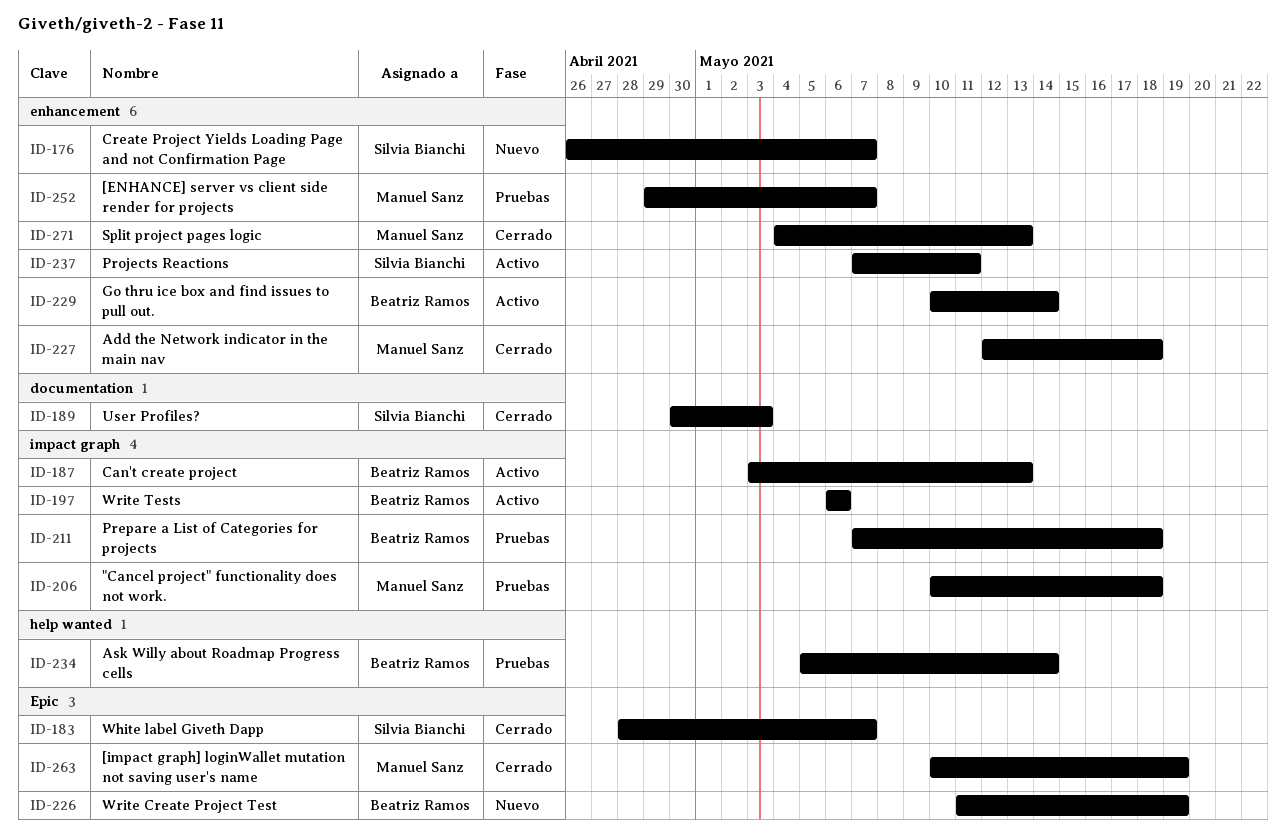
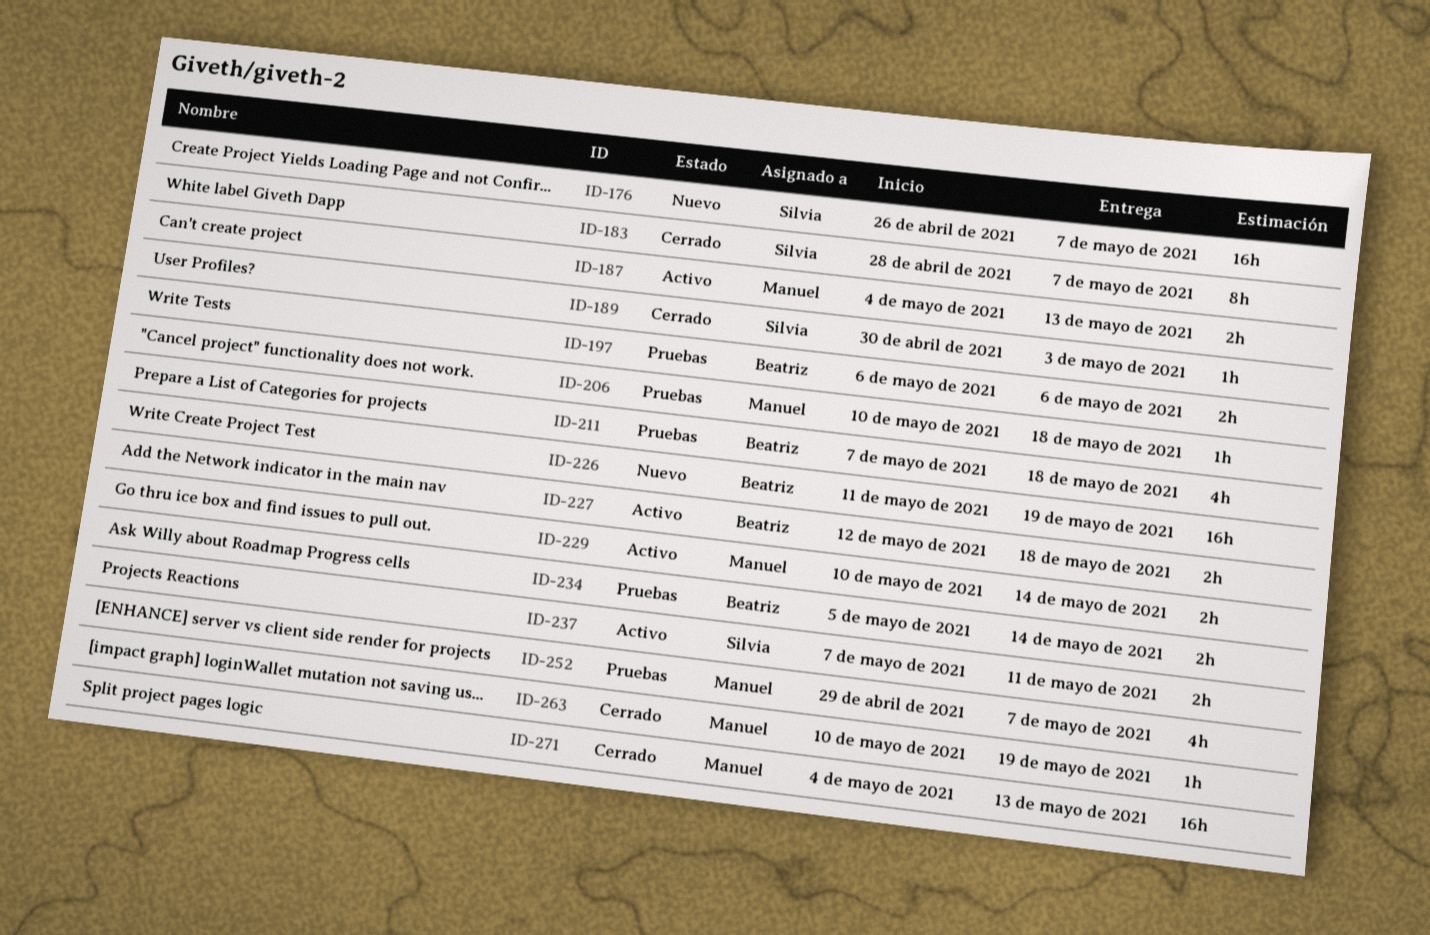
ID-187, owner: Beatriz Ramos -> Manuel Sanz
ID-187, start: May 3 -> May 4
ID-197, status: Activo -> Pruebas
ID-227, status: Cerrado -> Activo
ID-227, owner: Manuel Sanz -> Beatriz Ramos
ID-229, owner: Beatriz Ramos -> Manuel Sanz

